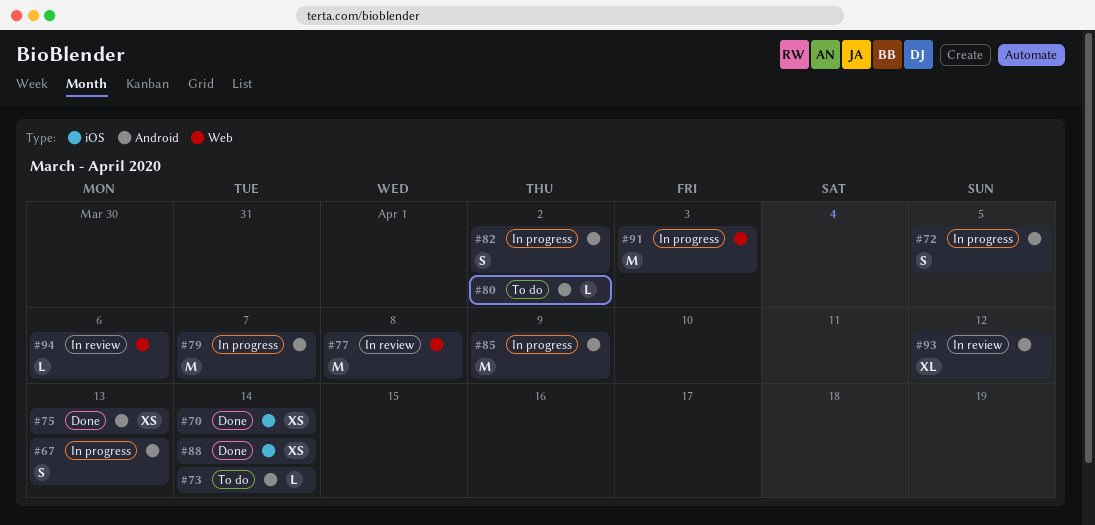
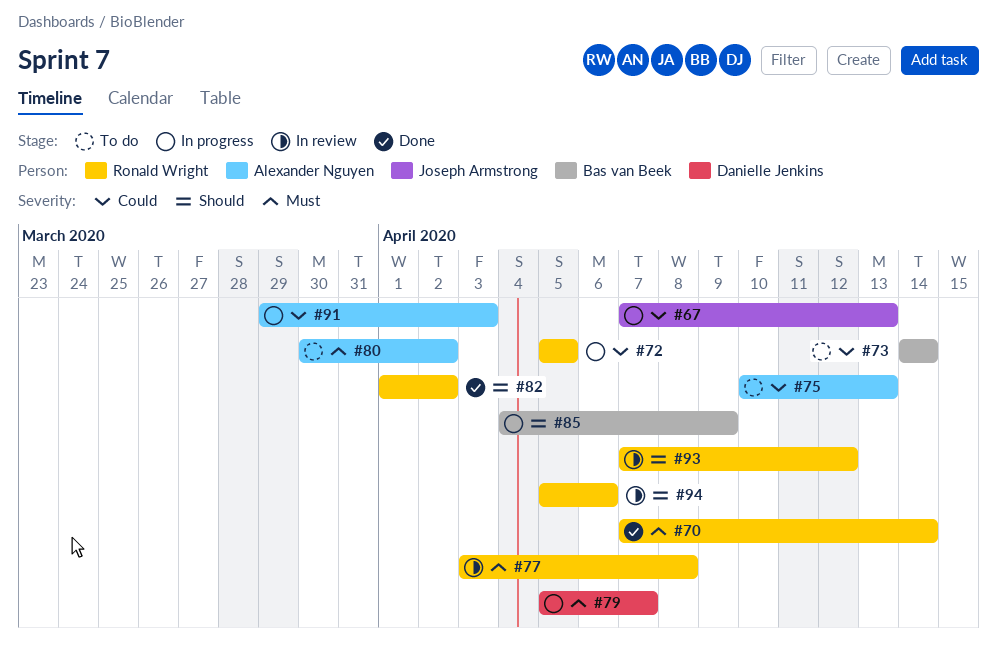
#75, status: Done -> To do
#82, status: In progress -> Done
#88: present -> none

